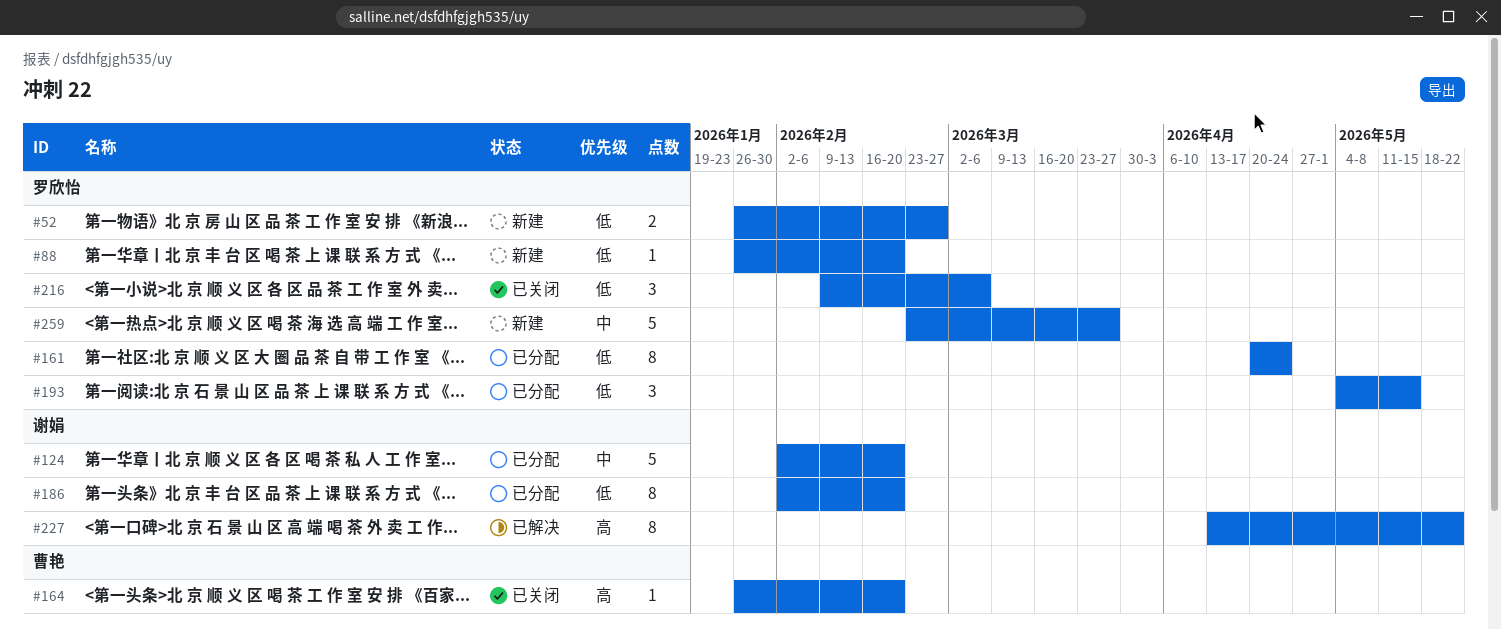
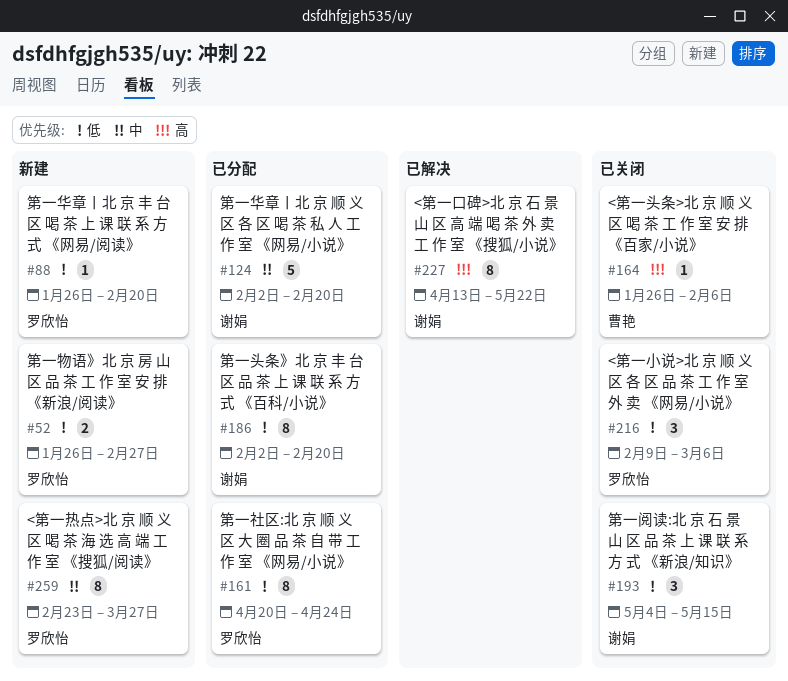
#164, due: Feb 20 -> Feb 6
#193, status: 已分配 -> 已关闭
#193, owner: 罗欣怡 -> 谢娟
#259, estimate: 5 -> 8

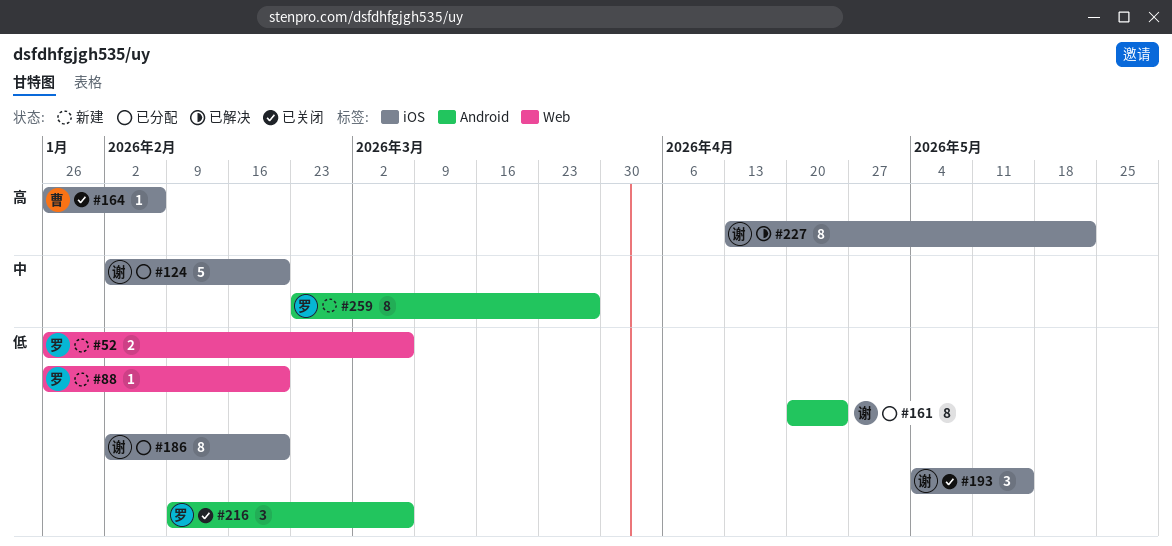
#52, due: Feb 27 -> Mar 6
#161, owner: 罗欣怡 -> 谢娟

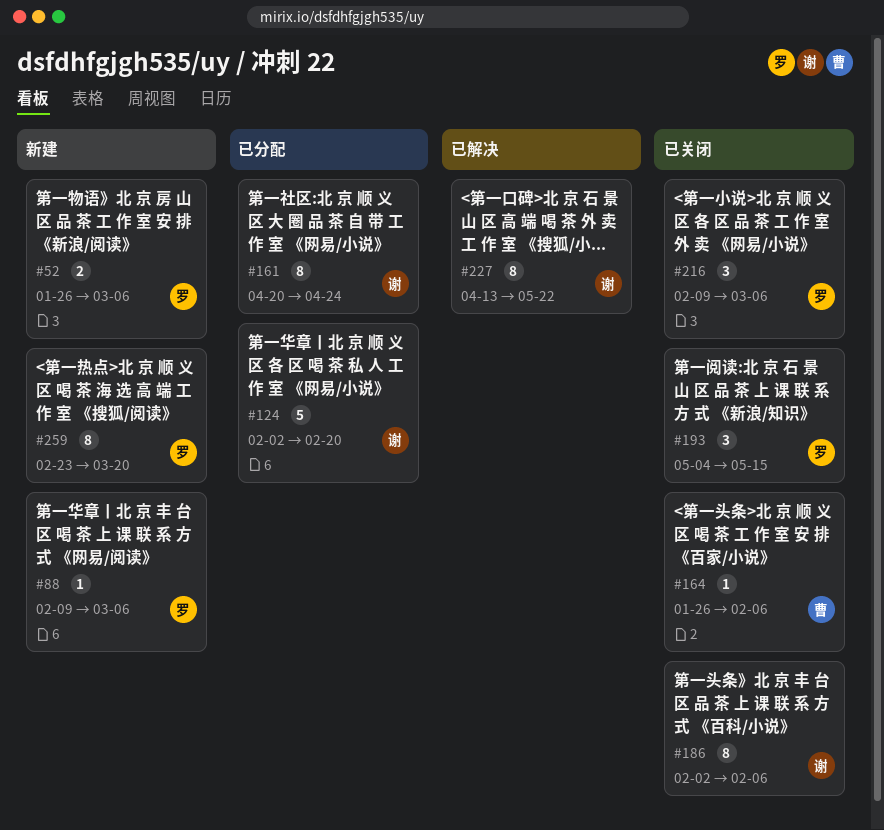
#88, start: Jan 26 -> Feb 9
#88, due: Feb 20 -> Mar 6
#186, status: 已分配 -> 已关闭
#186, due: Feb 20 -> Feb 6
#193, owner: 谢 -> 罗
#259, due: Mar 27 -> Mar 20

